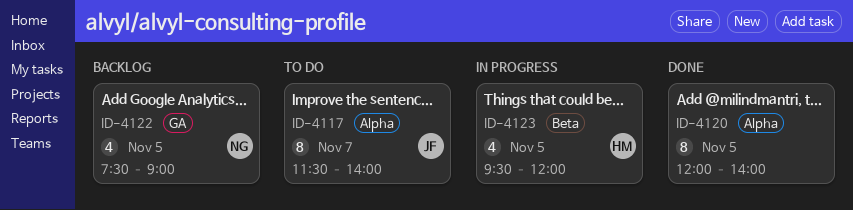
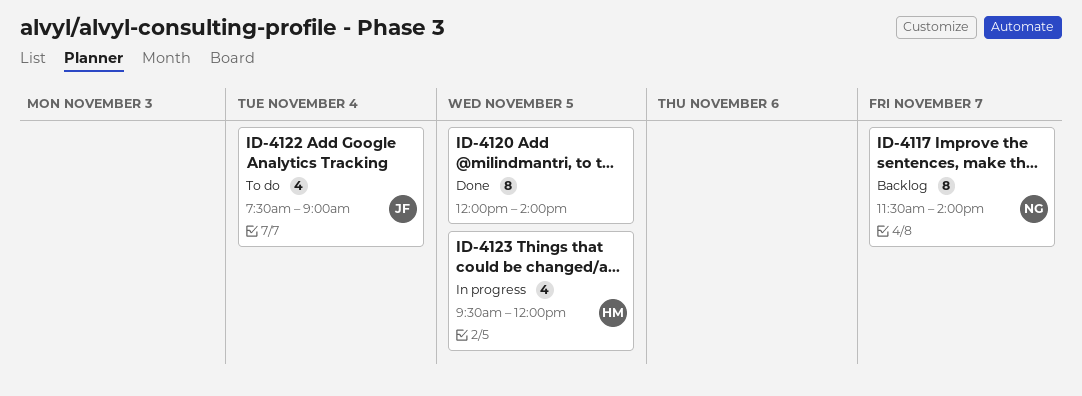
ID-4117, status: To do -> Backlog
ID-4117, owner: JF -> NG
ID-4122, status: Backlog -> To do
ID-4122, owner: NG -> JF
ID-4122, day: Nov 5 -> Nov 4

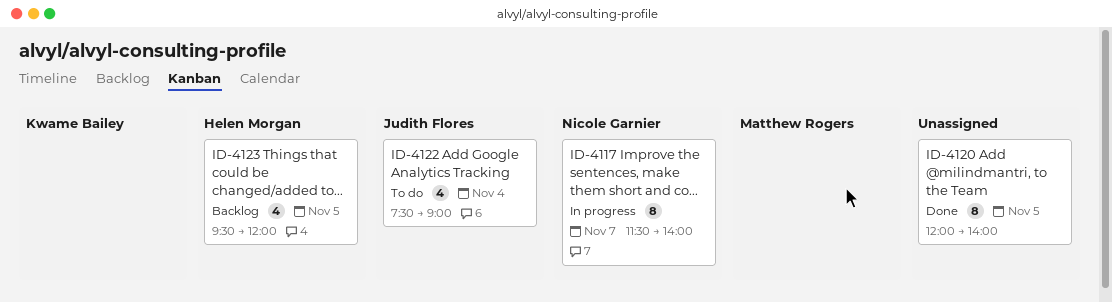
ID-4117, status: Backlog -> In progress
ID-4123, status: In progress -> Backlog

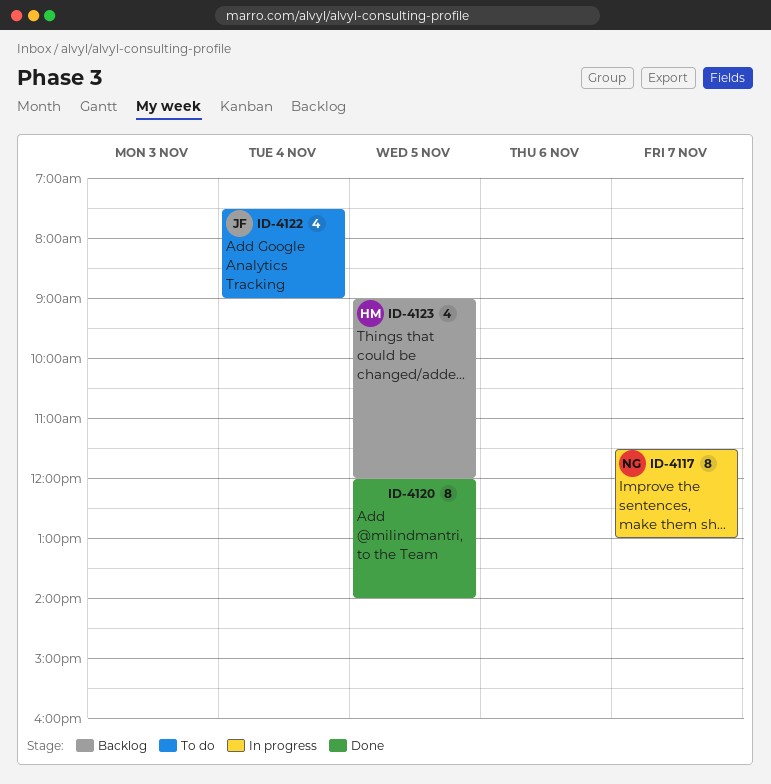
ID-4117, ends: 14:00 -> 13:00
ID-4123, begins: 09:30 -> 09:00

